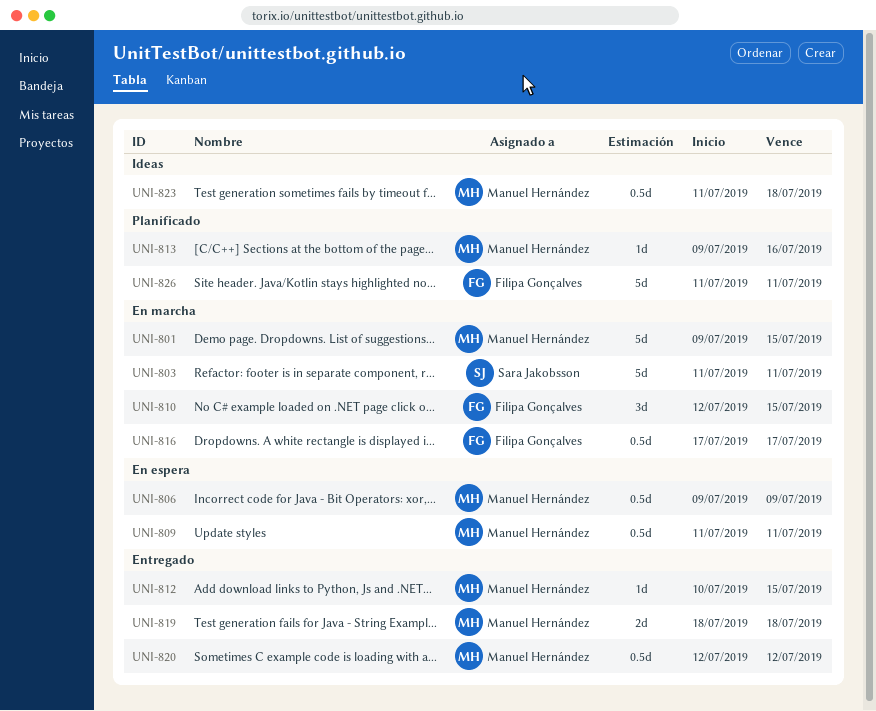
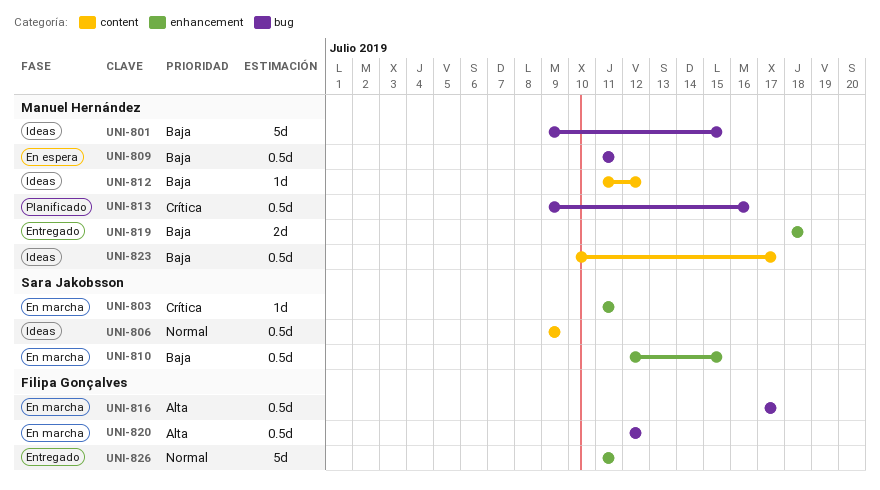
UNI-801, status: En marcha -> Ideas
UNI-803, estimate: 5d -> 1d
UNI-806, status: En espera -> Ideas
UNI-806, owner: Manuel Hernández -> Sara Jakobsson
UNI-810, owner: Filipa Gonçalves -> Sara Jakobsson
UNI-810, estimate: 3d -> 0.5d
UNI-812, status: Entregado -> Ideas
UNI-812, start: Jul 10 -> Jul 11
UNI-812, due: Jul 15 -> Jul 12
UNI-813, estimate: 1d -> 0.5d
UNI-820, status: Entregado -> En marcha
UNI-820, owner: Manuel Hernández -> Filipa Gonçalves
UNI-823, start: Jul 11 -> Jul 10
UNI-823, due: Jul 18 -> Jul 17
UNI-826, status: Planificado -> Entregado

